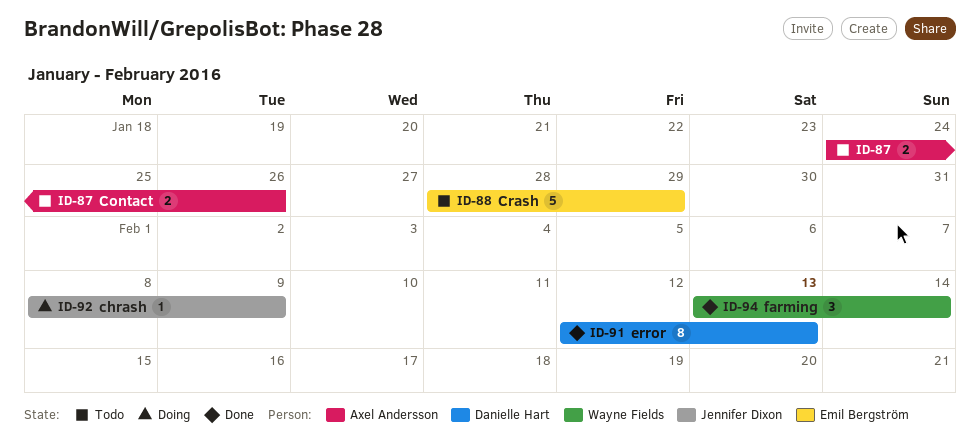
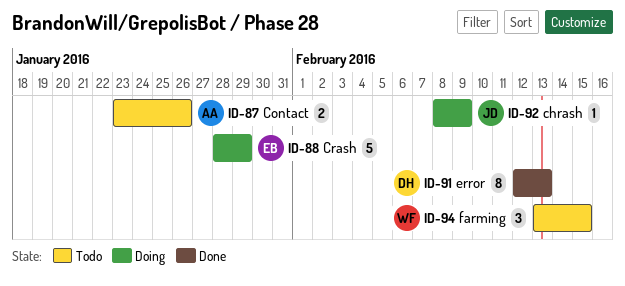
ID-87, start: Jan 24 -> Jan 23
ID-88, status: Todo -> Doing
ID-94, status: Done -> Todo
ID-94, due: Feb 14 -> Feb 15

